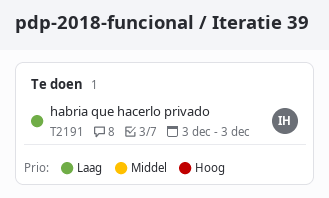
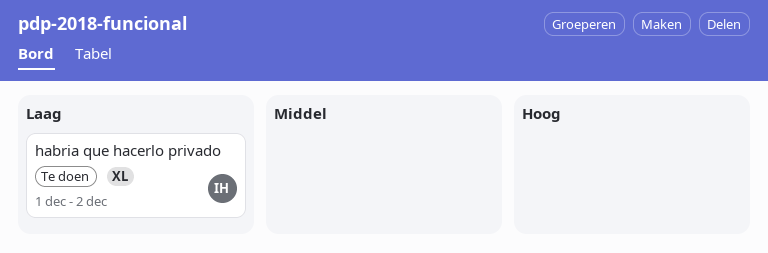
habria que hacerlo privado, start: Dec 3 -> Dec 1
habria que hacerlo privado, due: Dec 3 -> Dec 2

